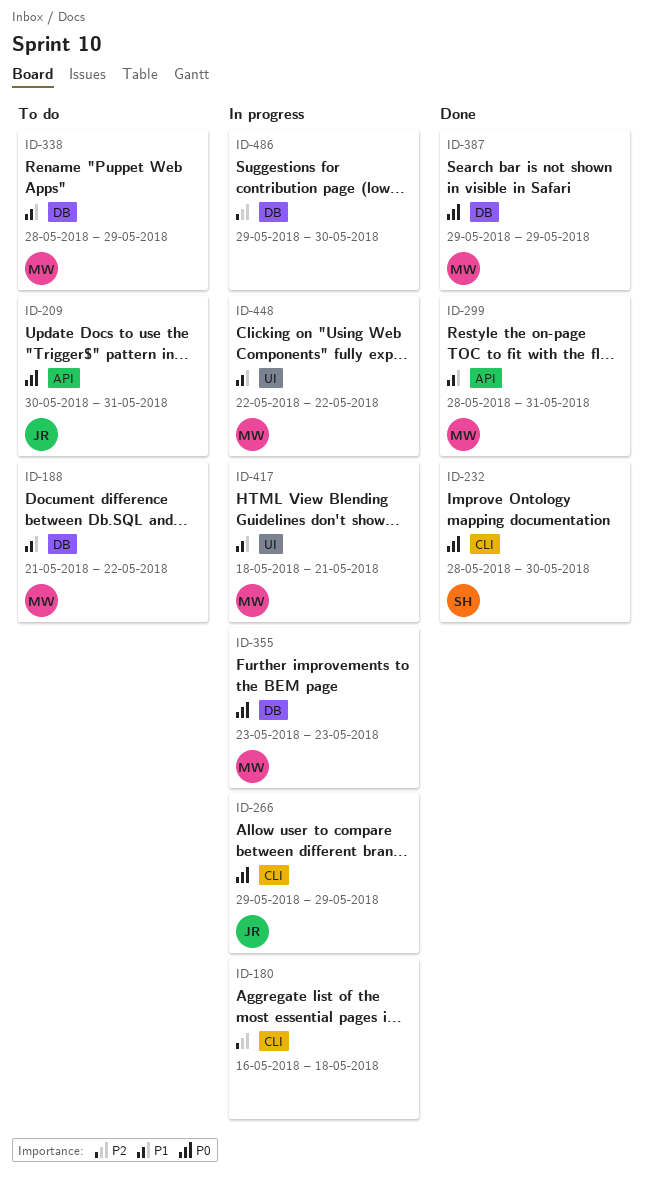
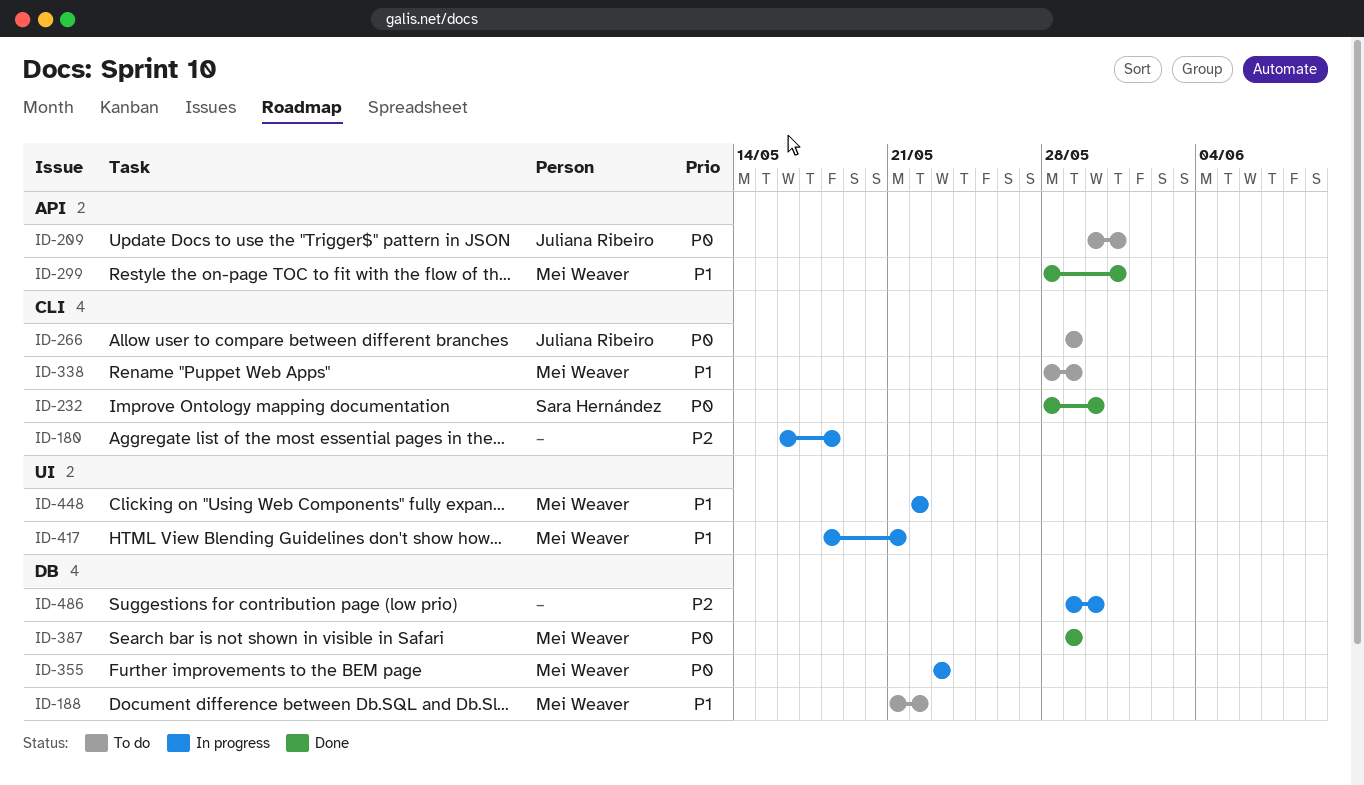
ID-266, status: In progress -> To do
ID-338, label: DB -> CLI

